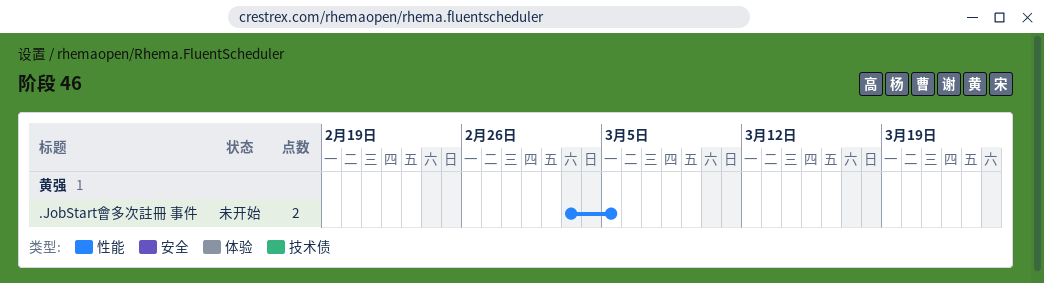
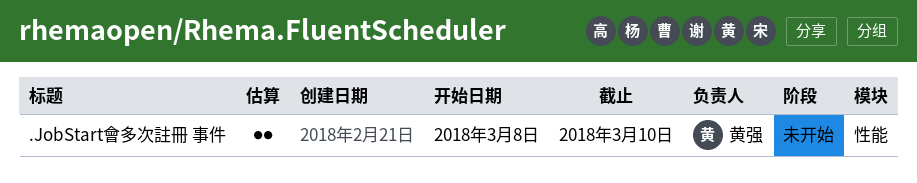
.JobStart會多次註冊 事件, start: Mar 3 -> Mar 8
.JobStart會多次註冊 事件, due: Mar 5 -> Mar 10

